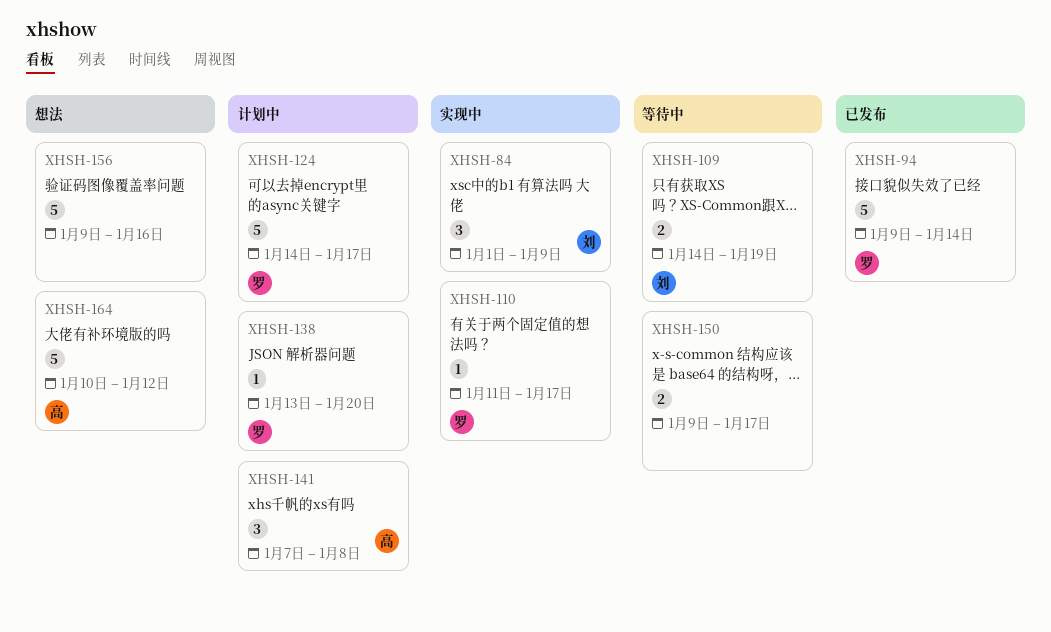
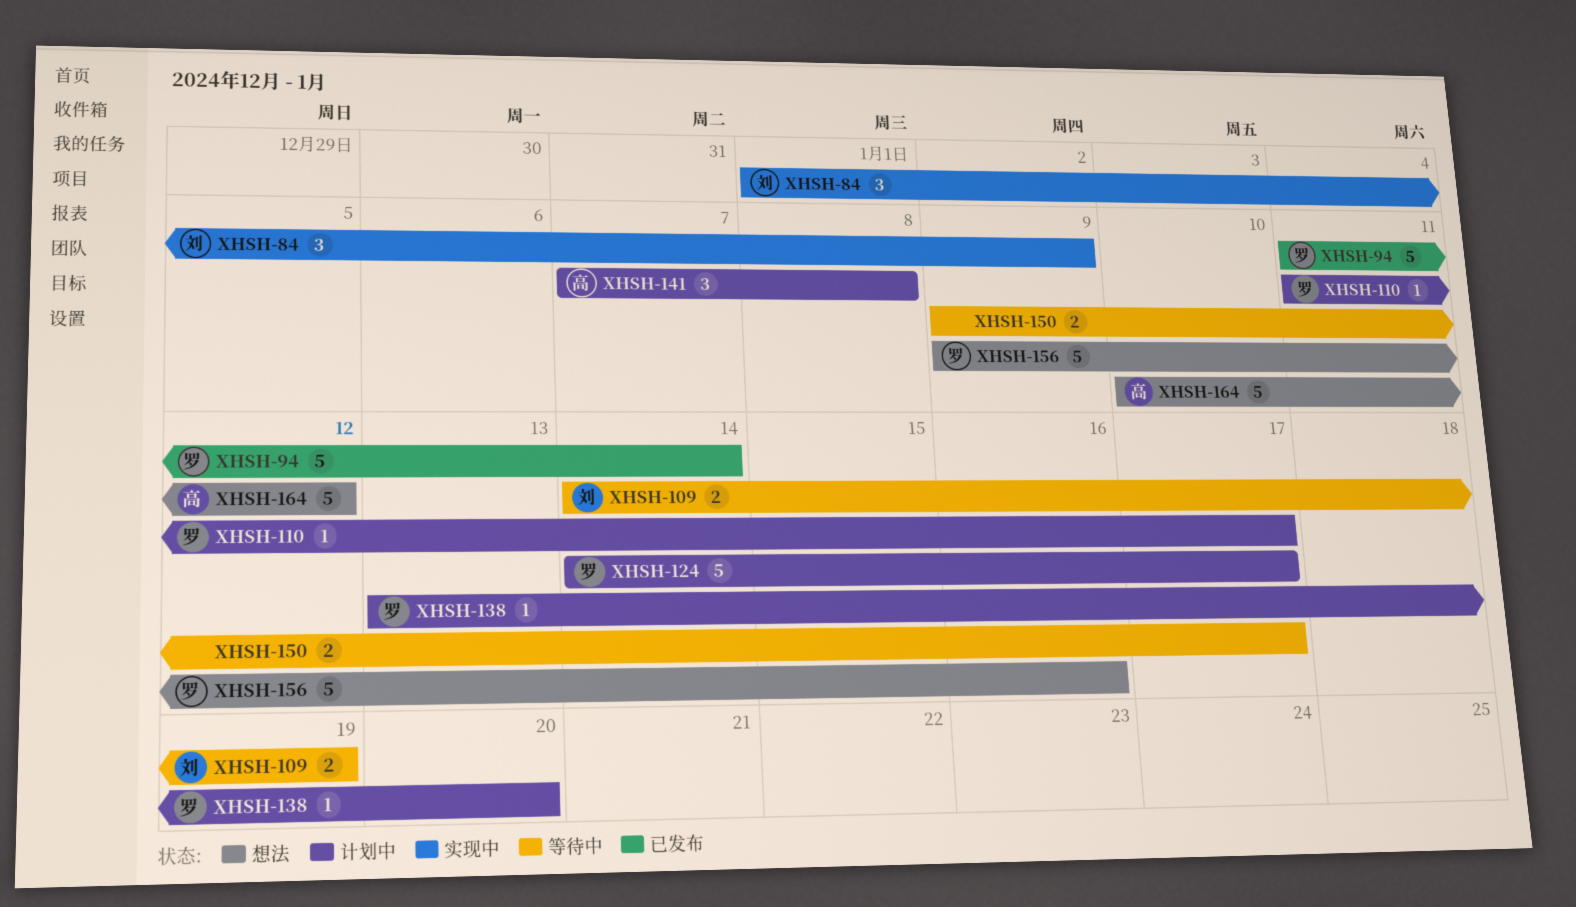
XHSH-94, start: Jan 9 -> Jan 11
XHSH-110, status: 实现中 -> 计划中
XHSH-156, owner: none -> 罗

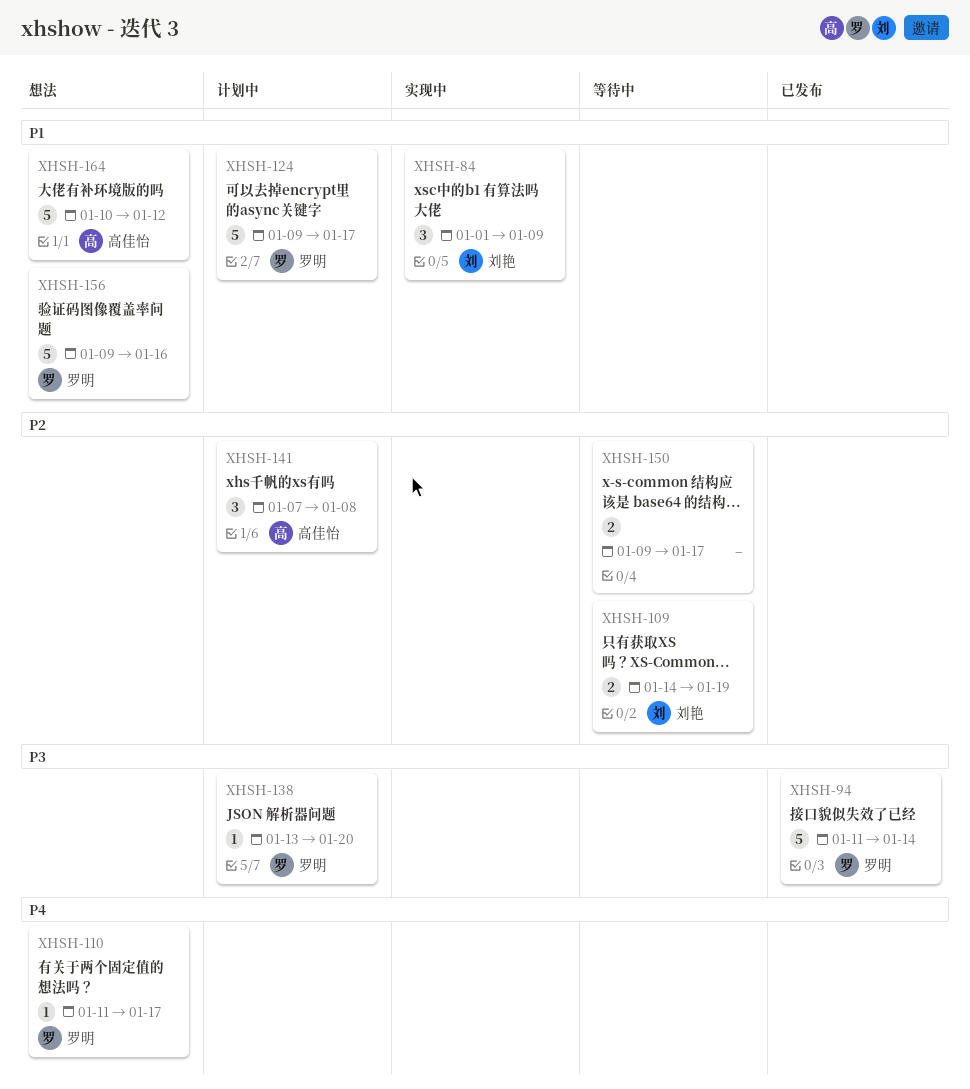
XHSH-110, status: 计划中 -> 想法
XHSH-124, start: Jan 14 -> Jan 9

